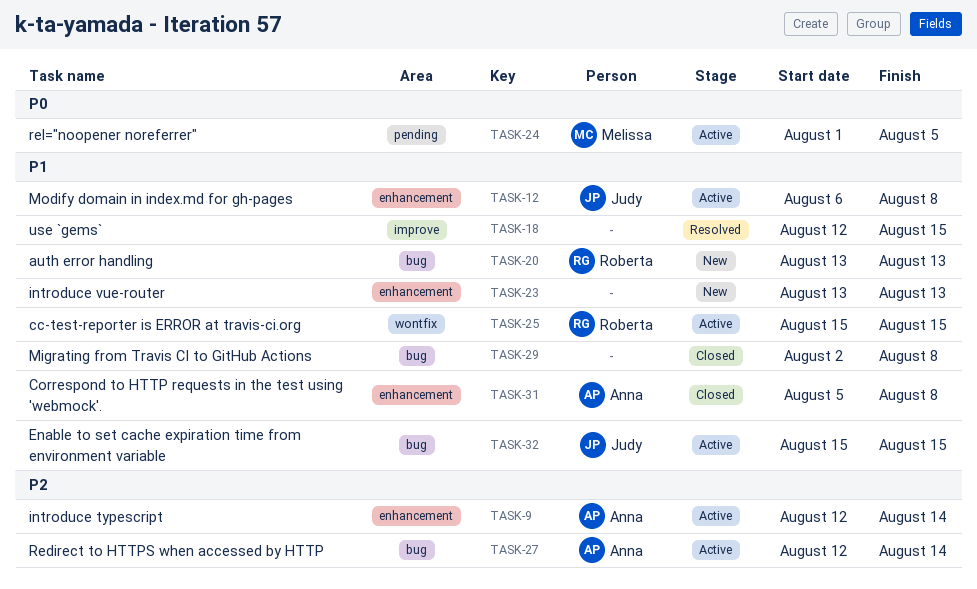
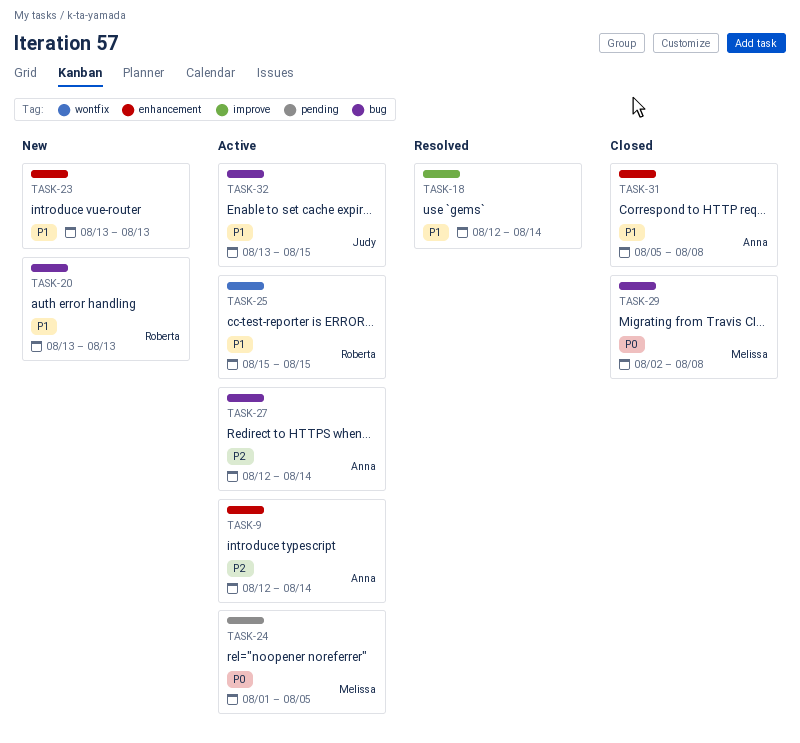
TASK-12: present -> none
TASK-18, due: Aug 15 -> Aug 14
TASK-29, owner: none -> Melissa
TASK-29, priority: P1 -> P0
TASK-32, start: Aug 15 -> Aug 13

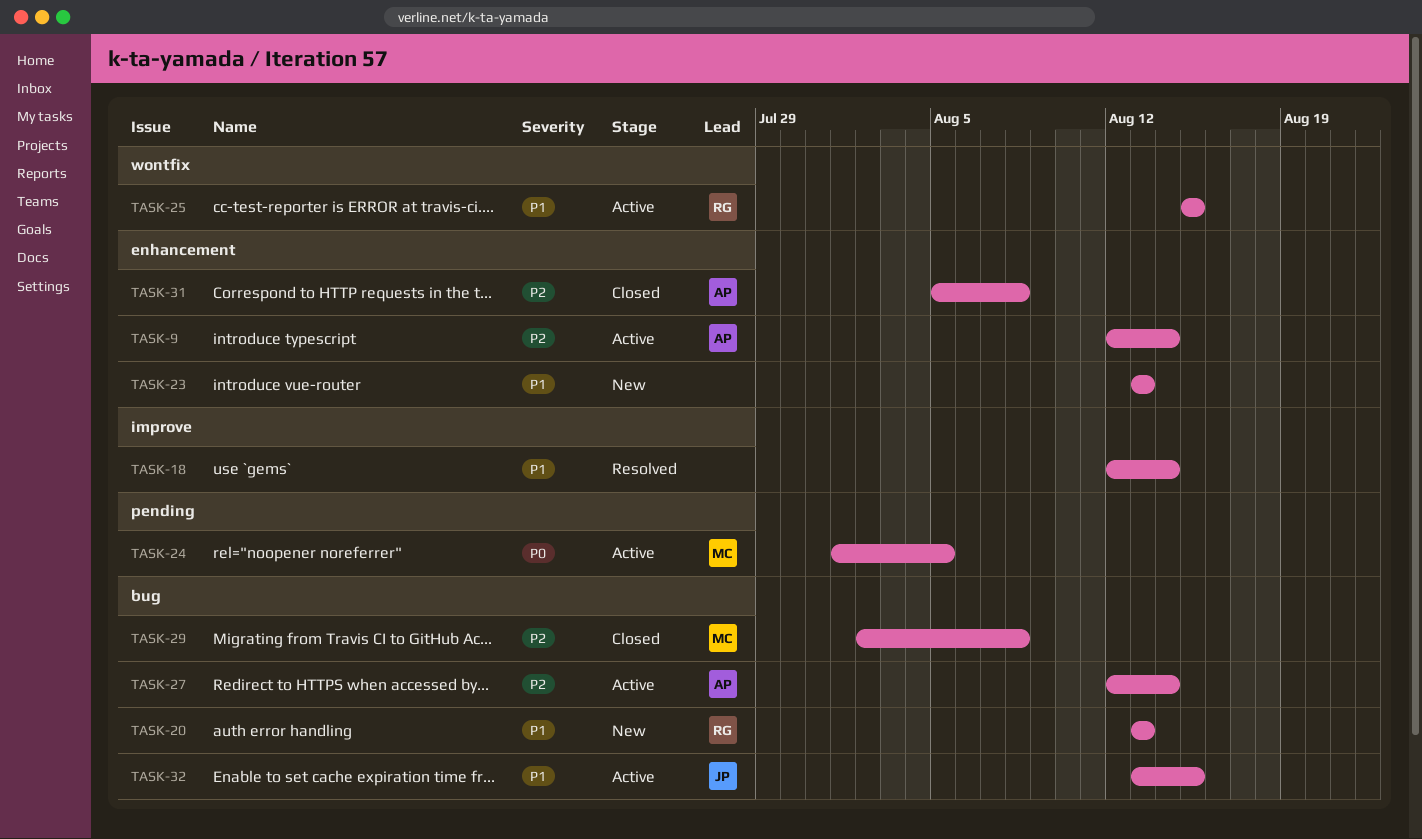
TASK-29, priority: P0 -> P2
TASK-31, priority: P1 -> P2

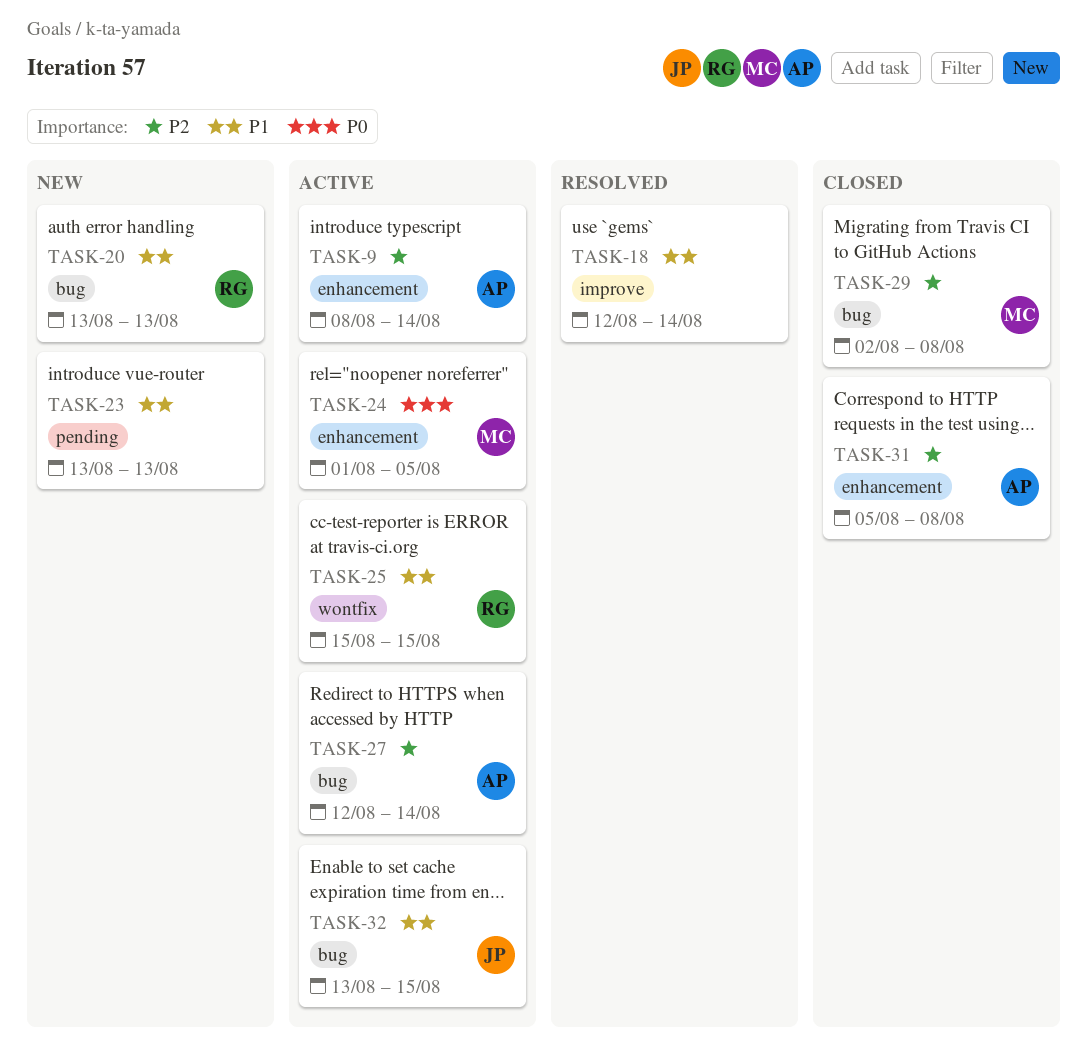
TASK-9, start: Aug 12 -> Aug 8
TASK-23, label: enhancement -> pending
TASK-24, label: pending -> enhancement

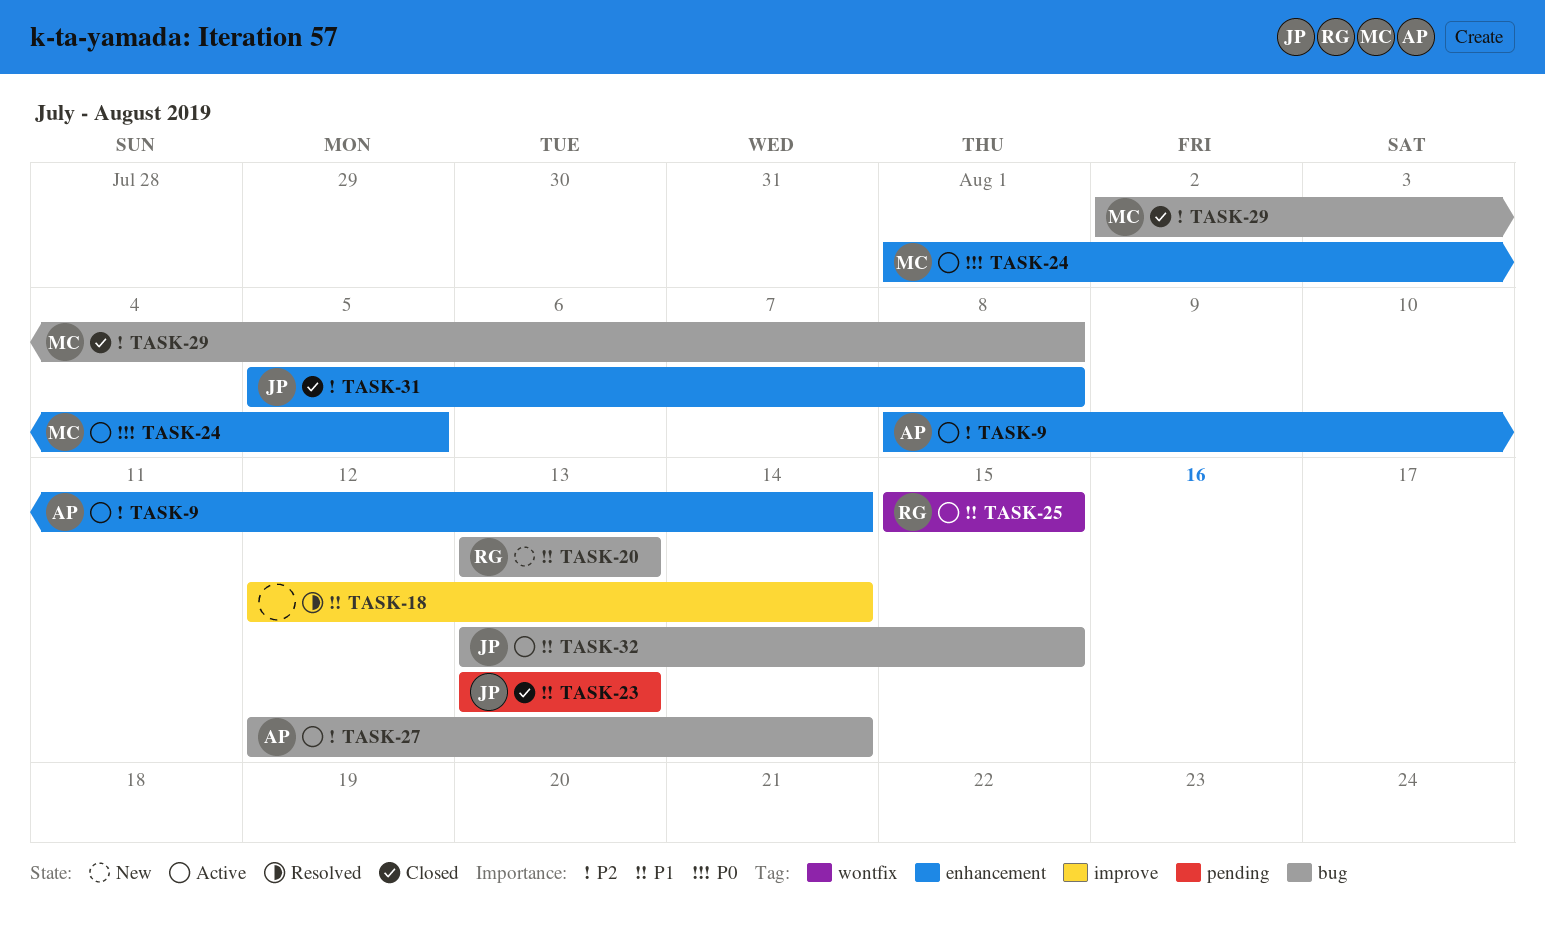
TASK-23, status: New -> Closed
TASK-23, owner: none -> JP
TASK-31, owner: AP -> JP

